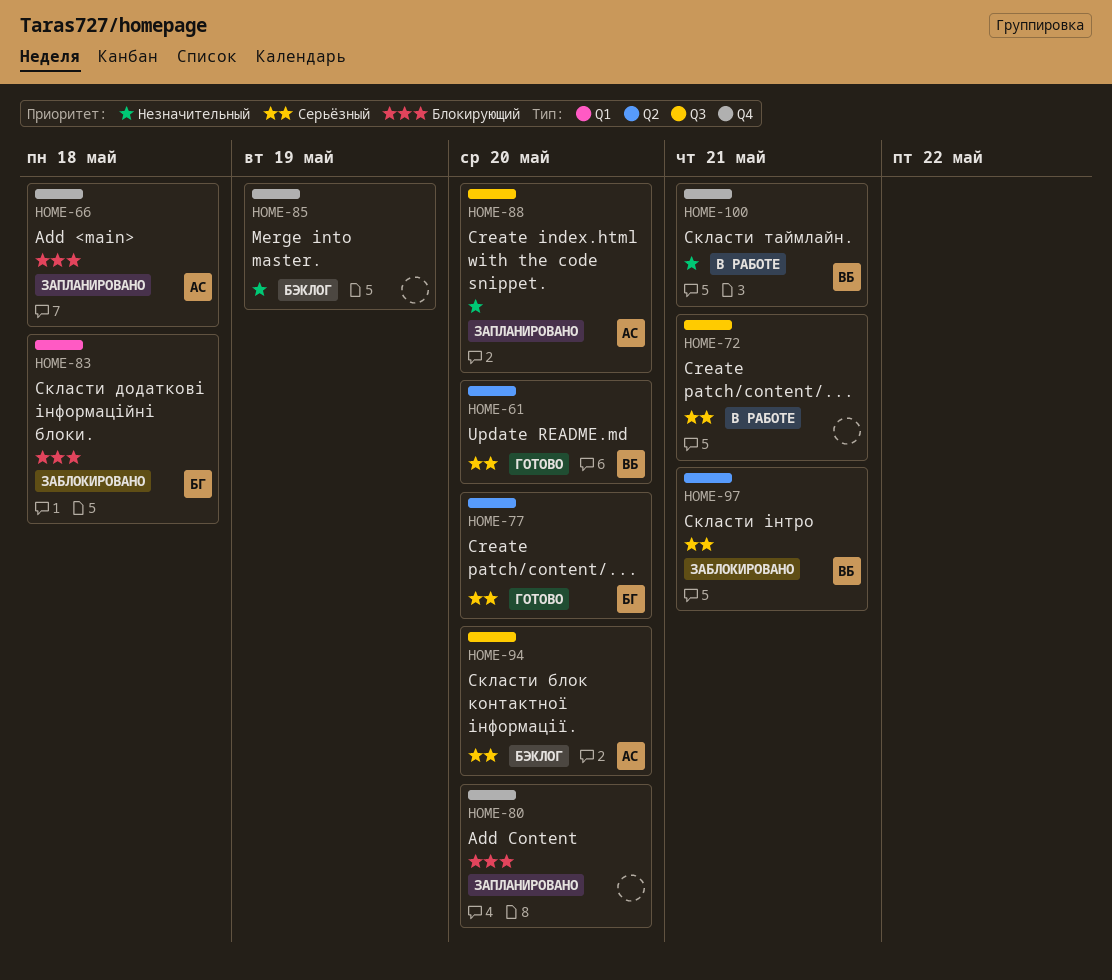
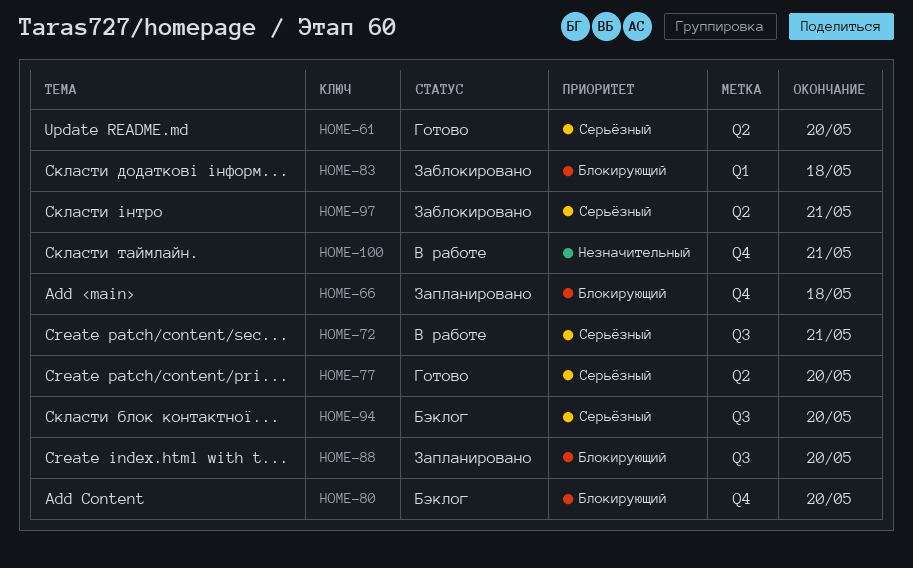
HOME-80, status: Запланировано -> Бэклог
HOME-85: present -> none
HOME-88, priority: Незначительный -> Блокирующий

